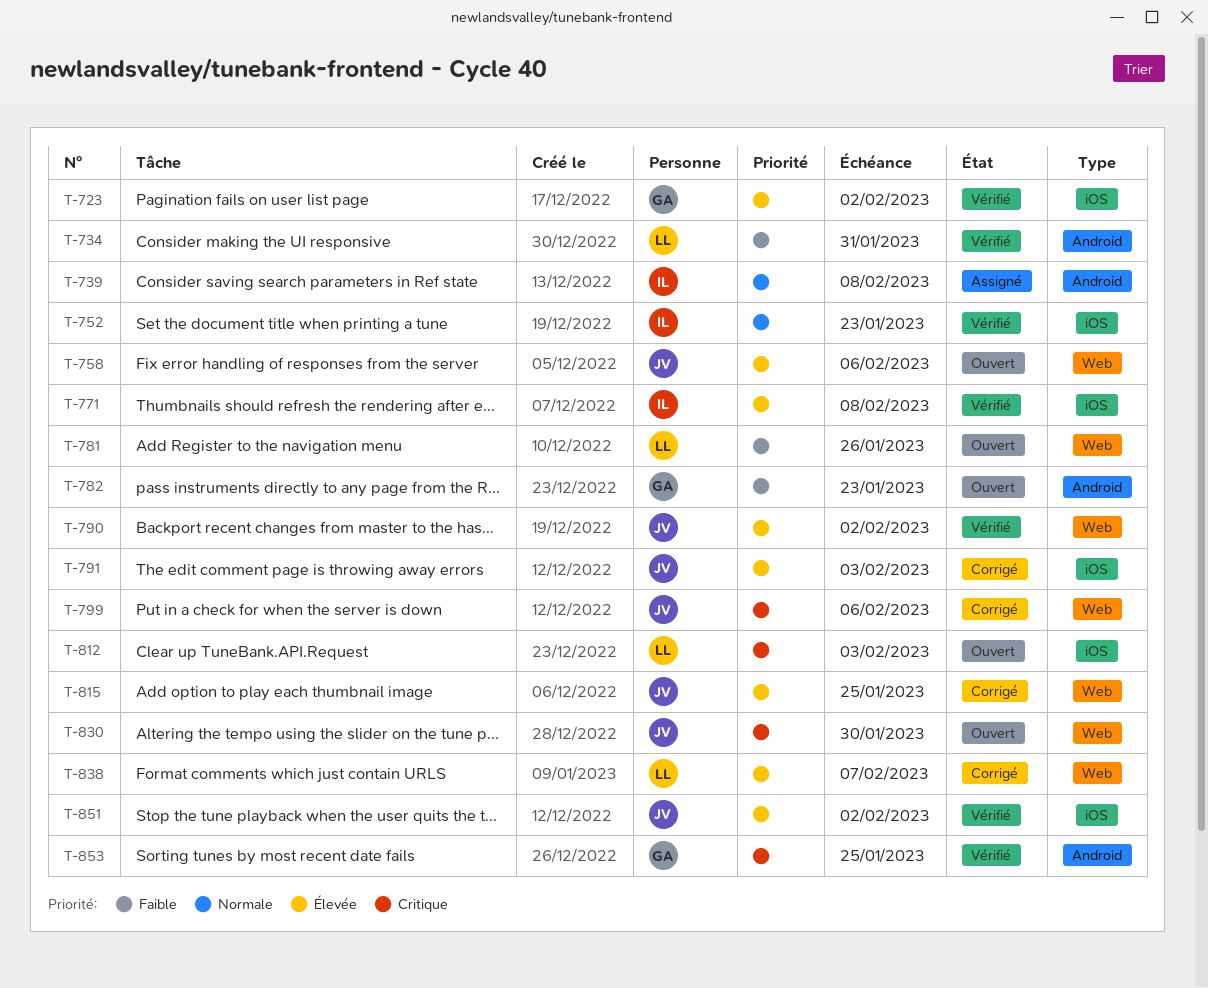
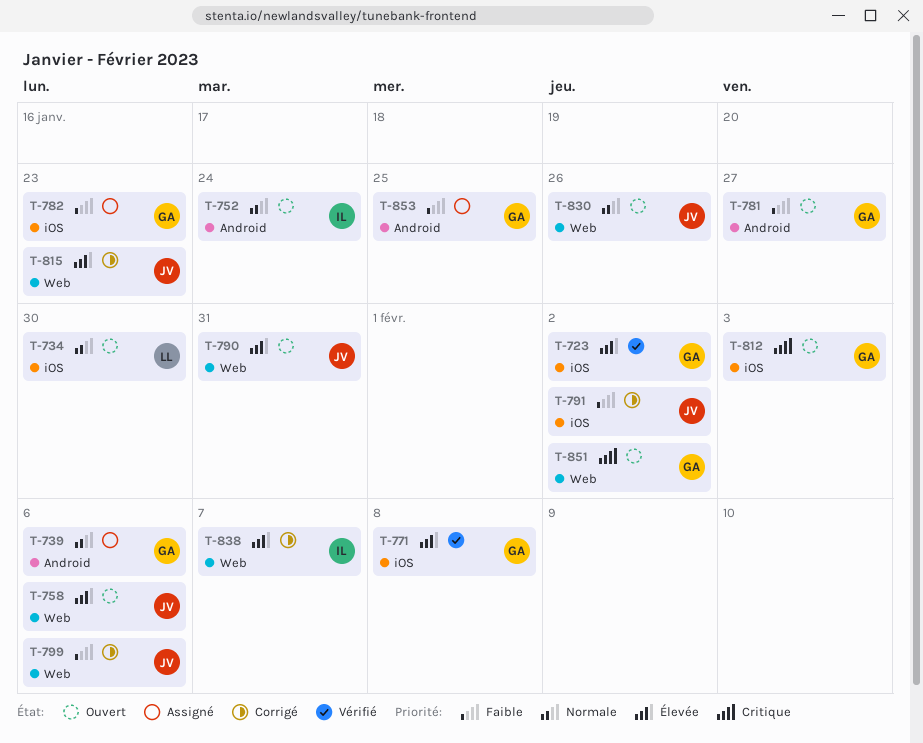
T-734, status: Vérifié -> Ouvert
T-734, priority: Faible -> Normale
T-734, label: Android -> iOS
T-734, due: Jan 31 -> Jan 30
T-739, owner: IL -> GA
T-739, due: Feb 8 -> Feb 6
T-752, status: Vérifié -> Ouvert
T-752, label: iOS -> Android
T-752, due: Jan 23 -> Jan 24
T-771, owner: IL -> GA
T-781, owner: LL -> GA
T-781, label: Web -> Android
T-781, due: Jan 26 -> Jan 27
T-782, status: Ouvert -> Assigné
T-782, label: Android -> iOS
T-790, status: Vérifié -> Ouvert
T-790, due: Feb 2 -> Jan 31
T-791, priority: Élevée -> Faible
T-791, due: Feb 3 -> Feb 2
T-799, priority: Critique -> Faible
T-812, owner: LL -> GA
T-815, due: Jan 25 -> Jan 23
T-830, priority: Critique -> Normale
T-830, due: Jan 30 -> Jan 26
T-838, owner: LL -> IL
T-851, status: Vérifié -> Ouvert
T-851, owner: JV -> GA
T-851, priority: Élevée -> Critique
T-851, label: iOS -> Web
T-853, status: Vérifié -> Assigné
T-853, priority: Critique -> Faible

